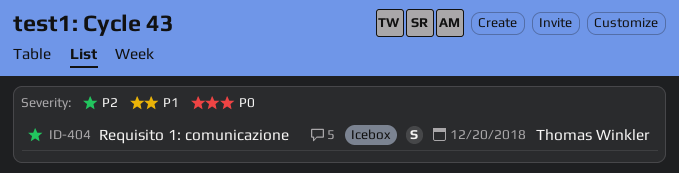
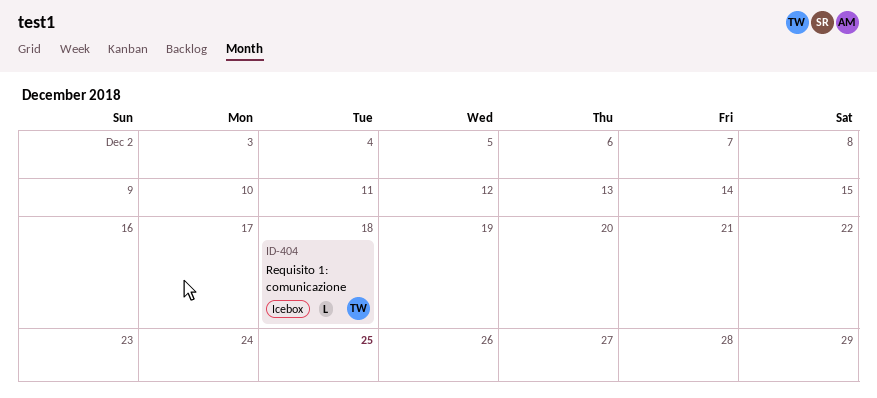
ID-404, estimate: S -> L
ID-404, due: Dec 20 -> Dec 18

